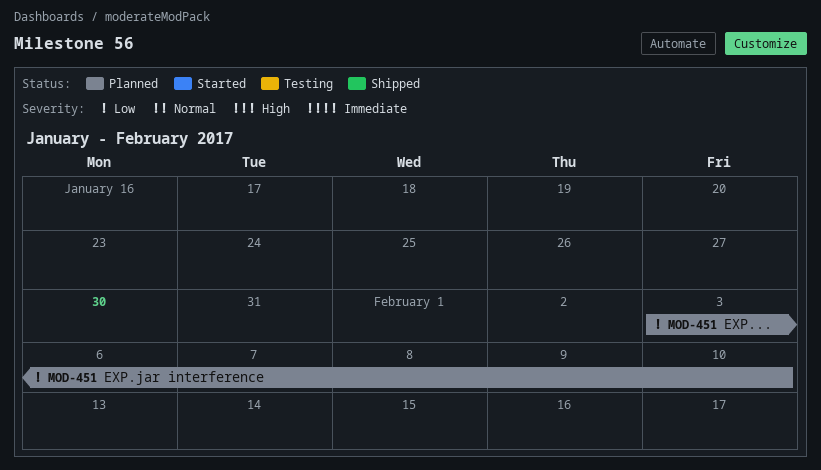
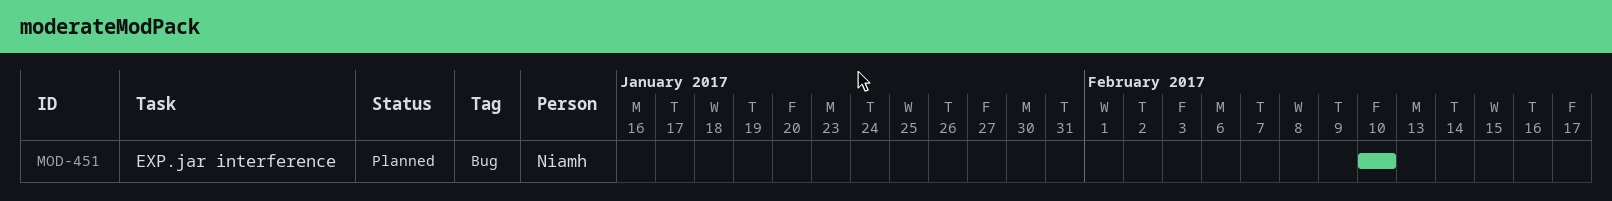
MOD-451, start: Feb 3 -> Feb 10

